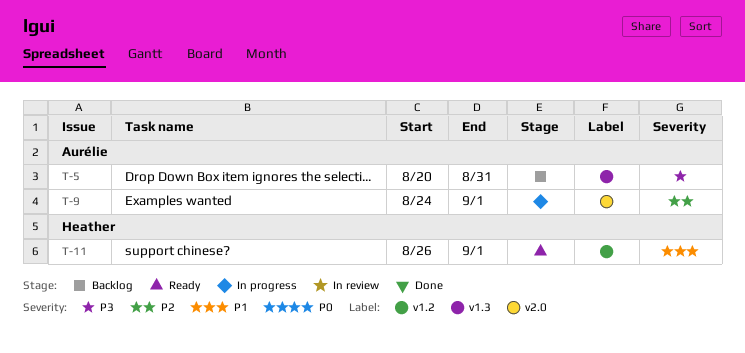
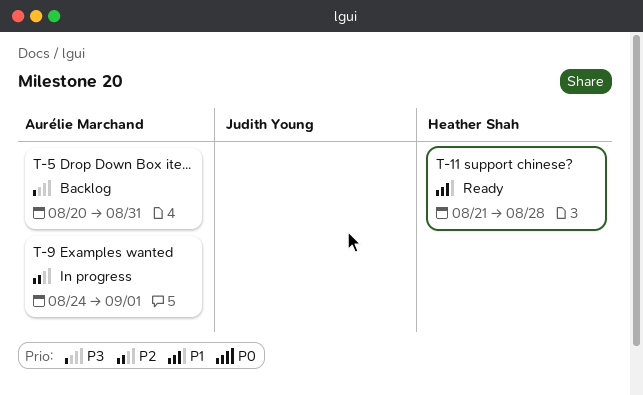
T-11, start: Aug 26 -> Aug 21
T-11, due: Sep 1 -> Aug 28

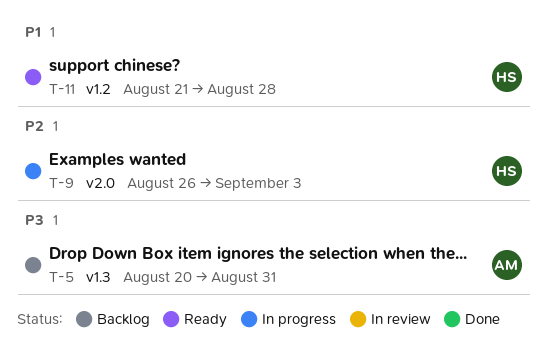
T-9, owner: Aurélie Marchand -> Heather Shah
T-9, start: Aug 24 -> Aug 26
T-9, due: Sep 1 -> Sep 3

